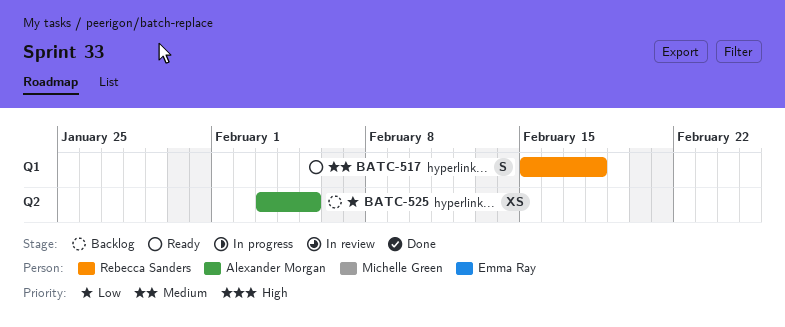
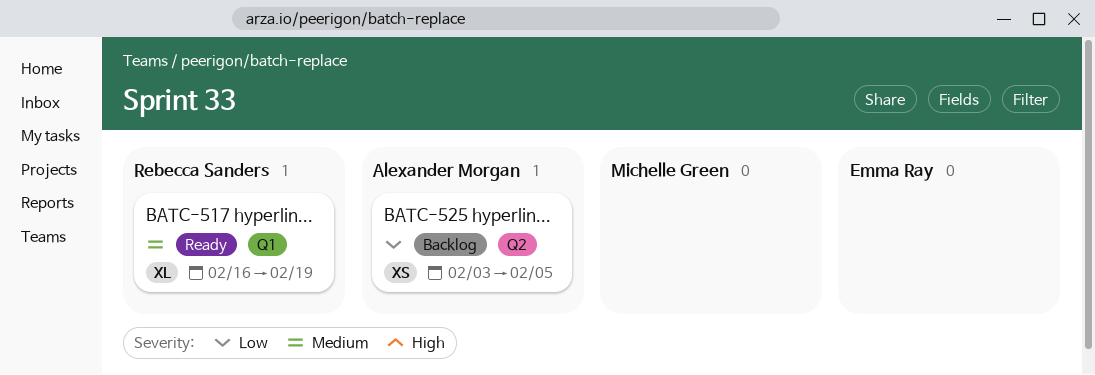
BATC-517, estimate: S -> XL
BATC-517, start: Feb 15 -> Feb 16
BATC-517, due: Feb 18 -> Feb 19

